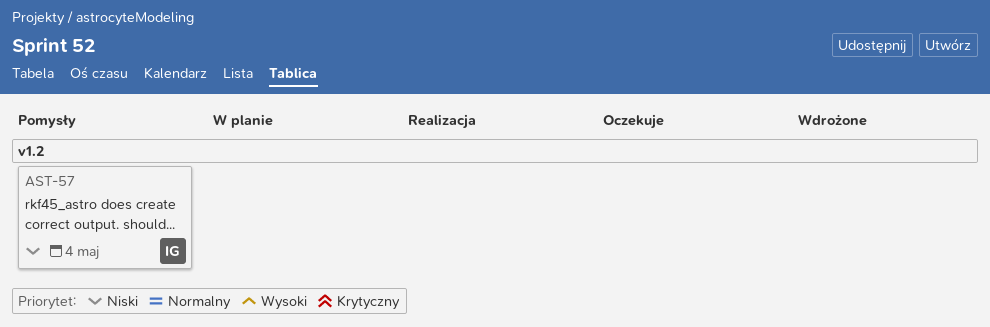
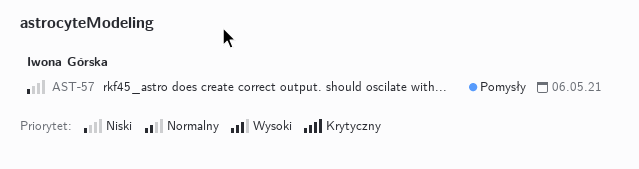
AST-57, due: May 4 -> May 6

